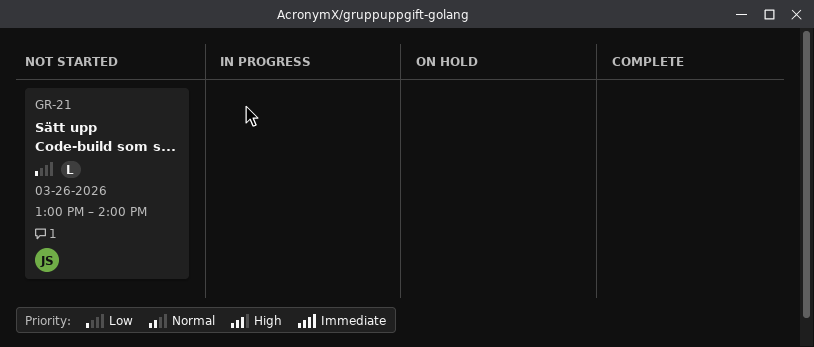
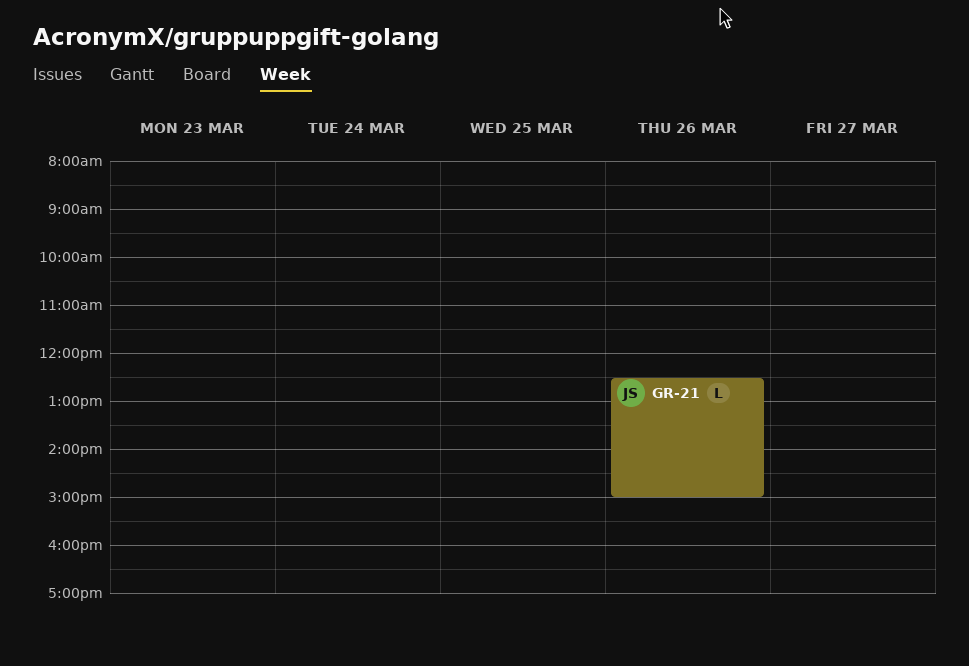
GR-21, begins: 13:00 -> 12:30
GR-21, ends: 14:00 -> 15:00

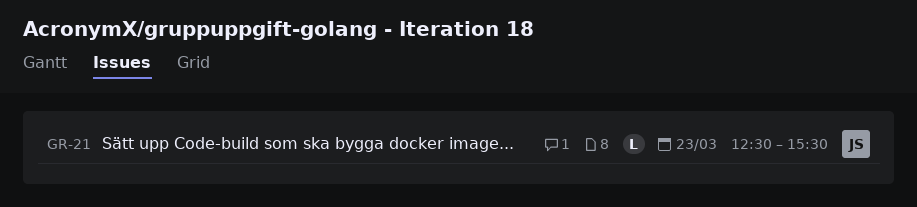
GR-21, day: Mar 26 -> Mar 23
GR-21, ends: 15:00 -> 15:30

